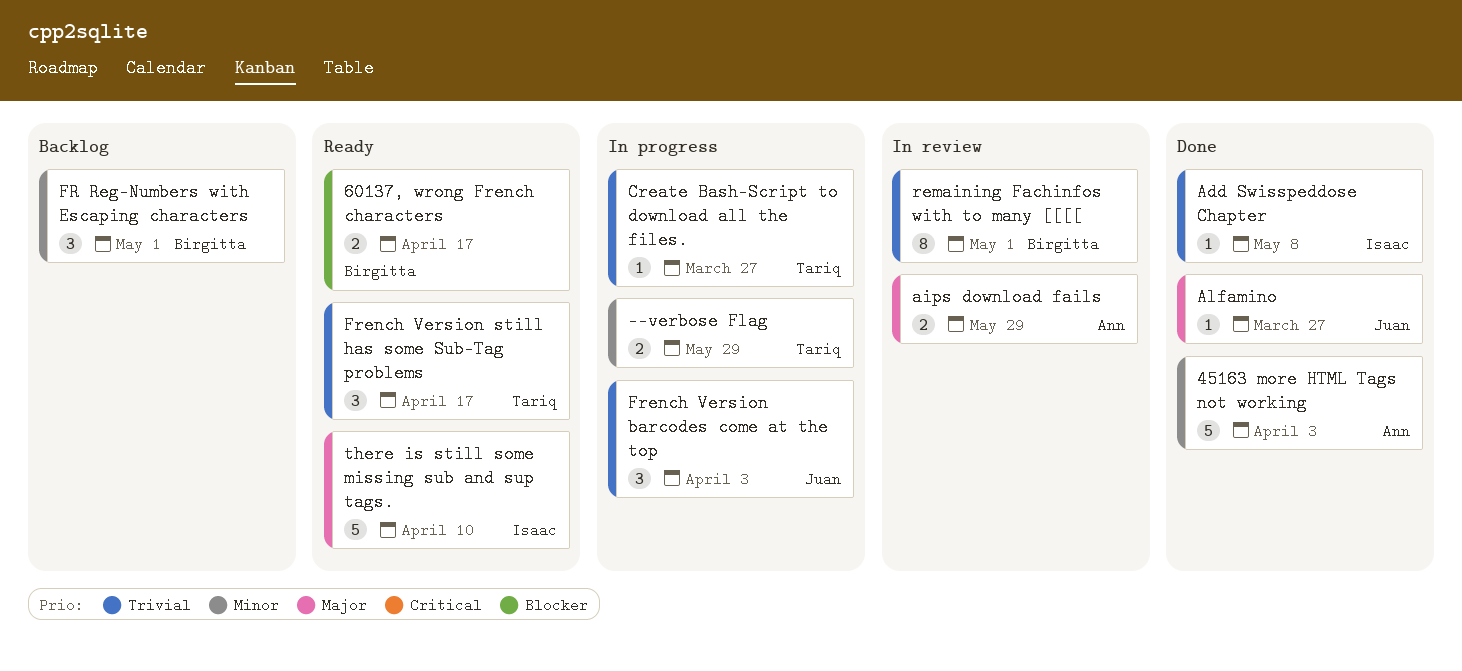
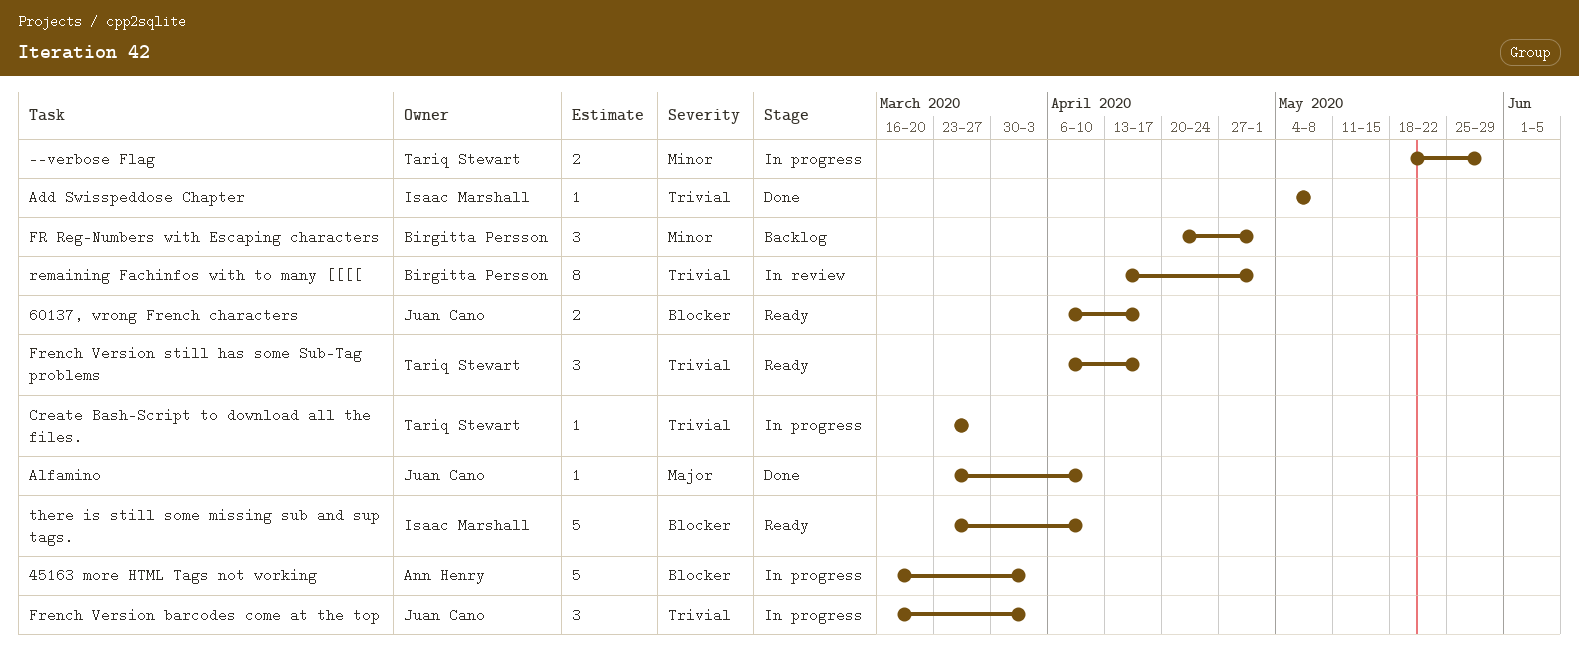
45163 more HTML Tags not working, status: Done -> In progress
45163 more HTML Tags not working, priority: Minor -> Blocker
60137, wrong French characters, owner: Birgitta Persson -> Juan Cano
aips download fails: present -> none
Alfamino, due: Mar 27 -> Apr 10
there is still some missing sub and sup tags., priority: Major -> Blocker

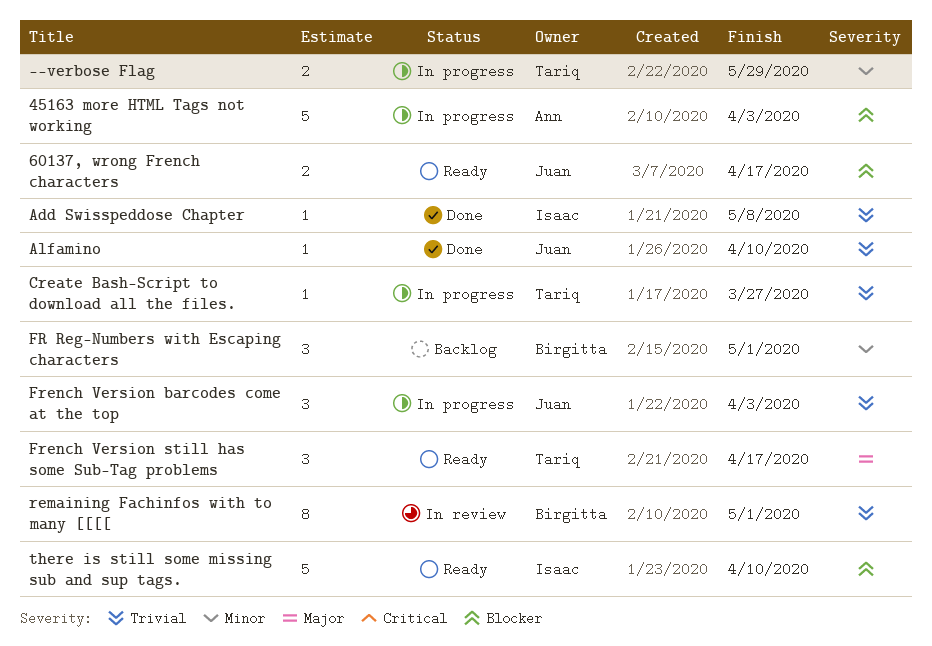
Alfamino, priority: Major -> Trivial
French Version still has some Sub-Tag problems, priority: Trivial -> Major

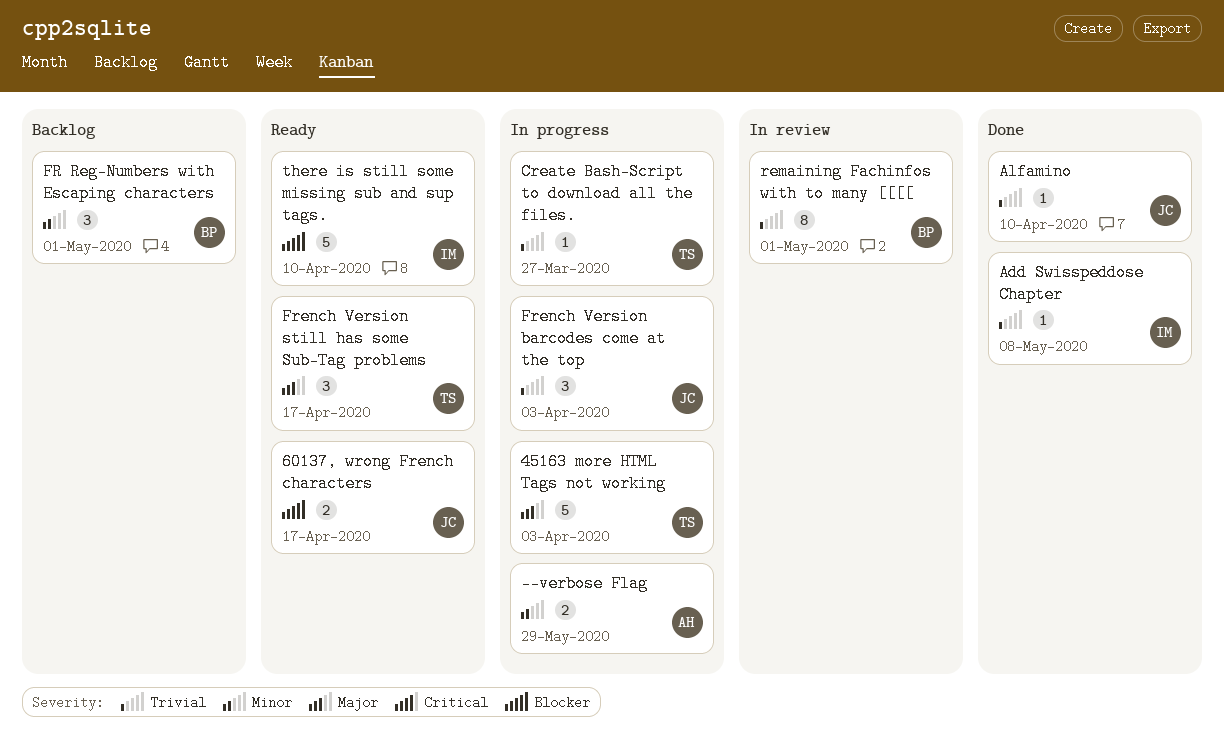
--verbose Flag, owner: Tariq -> Ann
45163 more HTML Tags not working, owner: Ann -> Tariq
45163 more HTML Tags not working, priority: Blocker -> Major

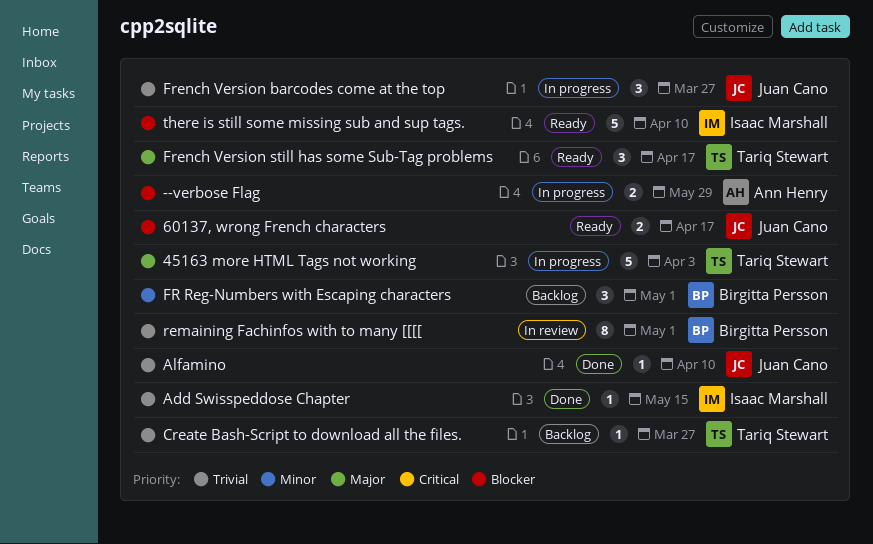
--verbose Flag, priority: Minor -> Blocker
Add Swisspeddose Chapter, due: May 8 -> May 15
Create Bash-Script to download all the files., status: In progress -> Backlog
French Version barcodes come at the top, due: Apr 3 -> Mar 27

